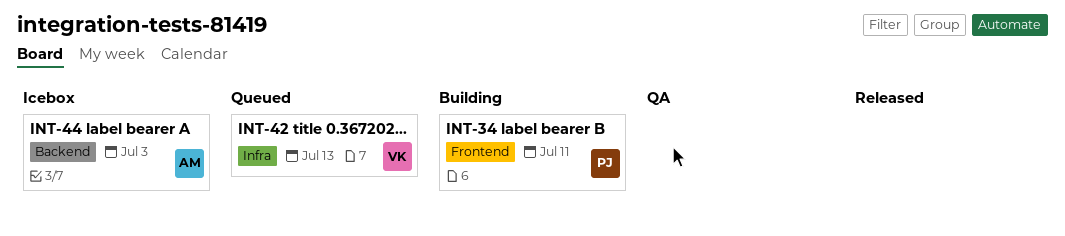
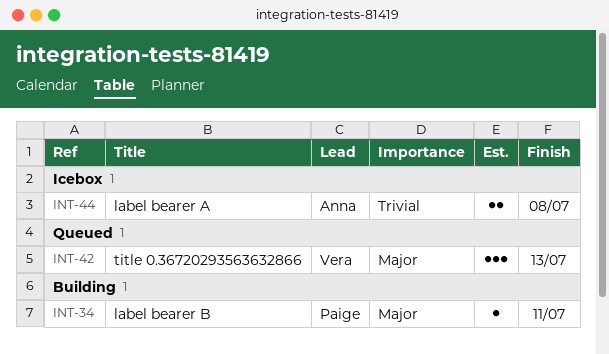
INT-44, due: Jul 3 -> Jul 8

